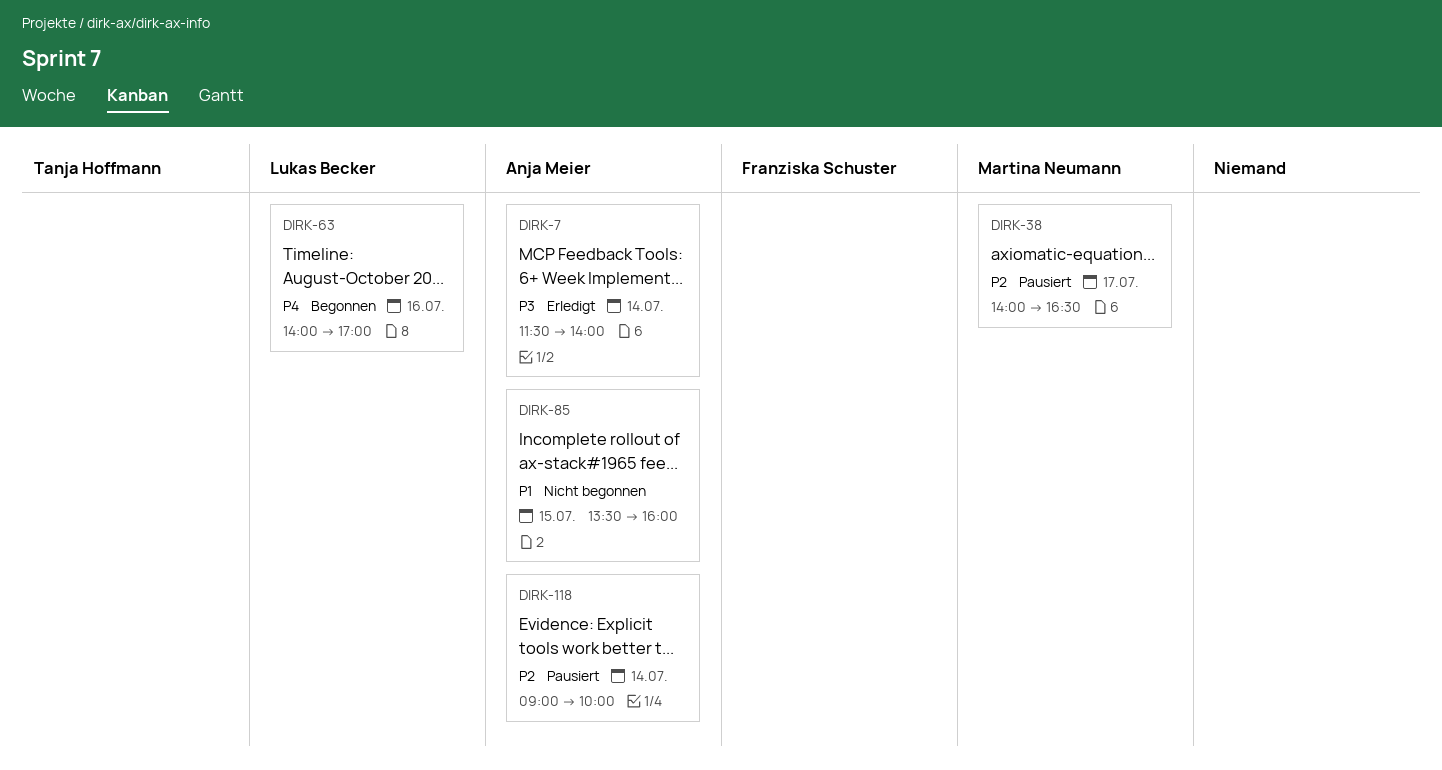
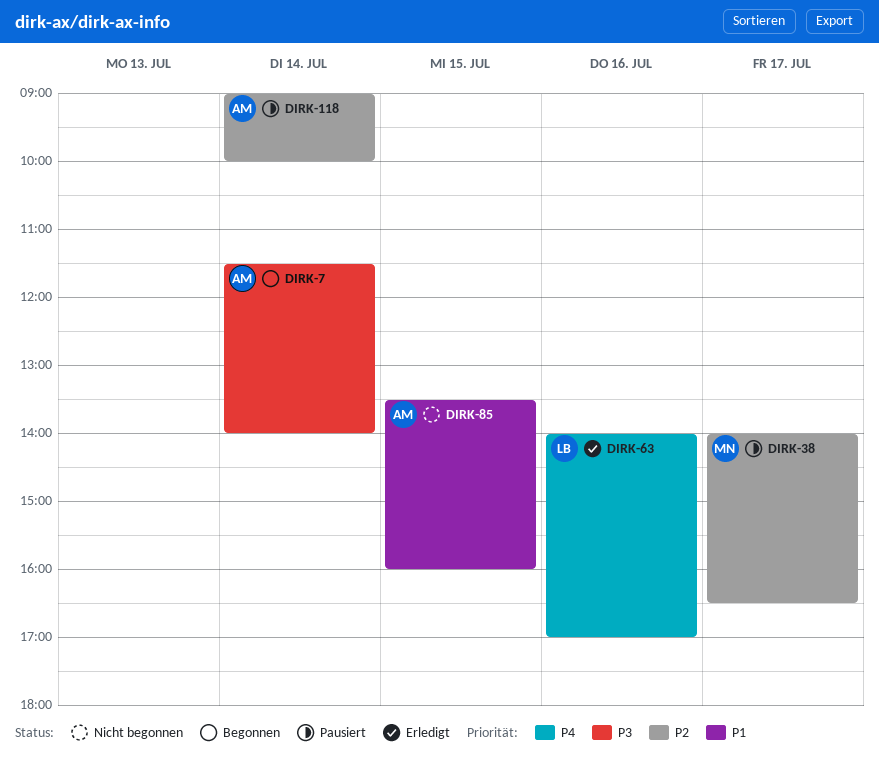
DIRK-7, status: Erledigt -> Begonnen
DIRK-63, status: Begonnen -> Erledigt

